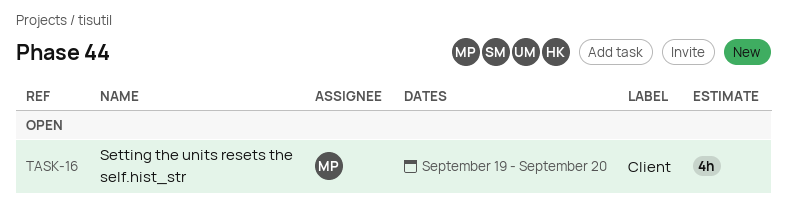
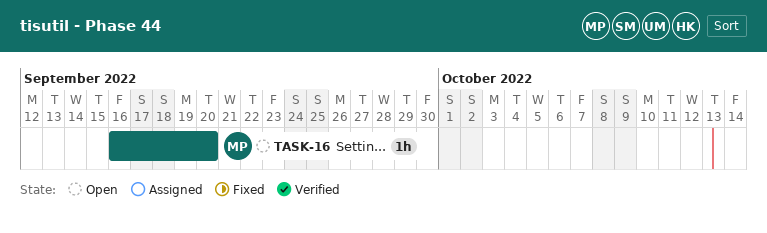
TASK-16, estimate: 4h -> 1h
TASK-16, start: Sep 19 -> Sep 16

